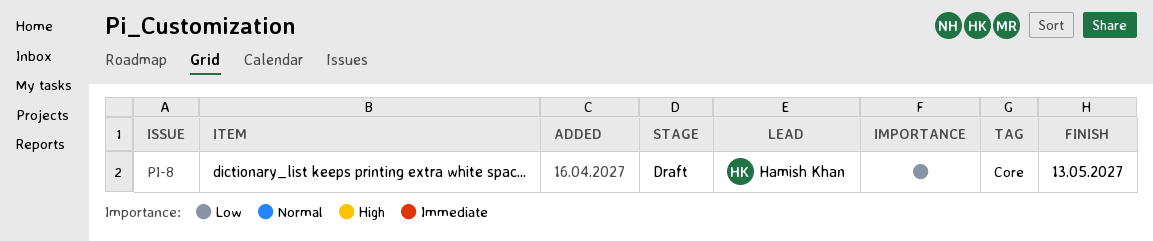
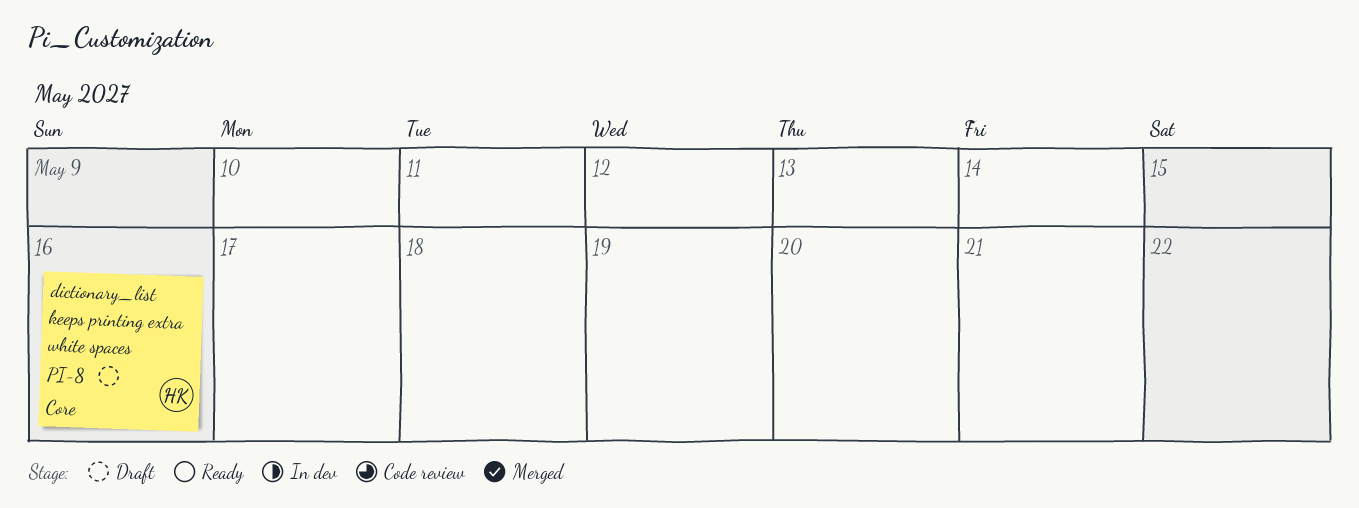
PI-8, due: May 13 -> May 16

